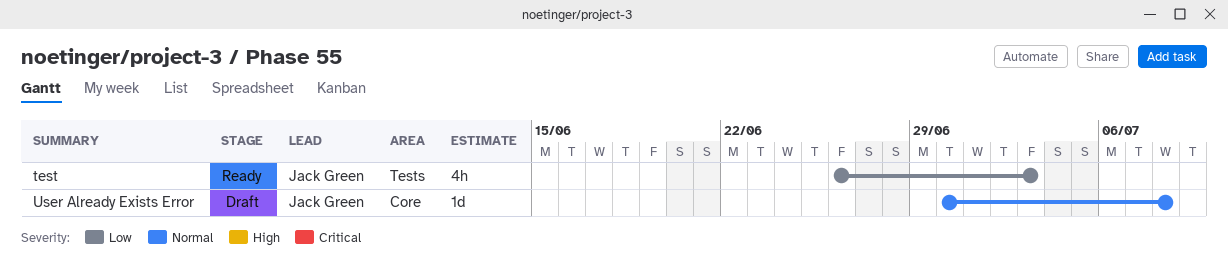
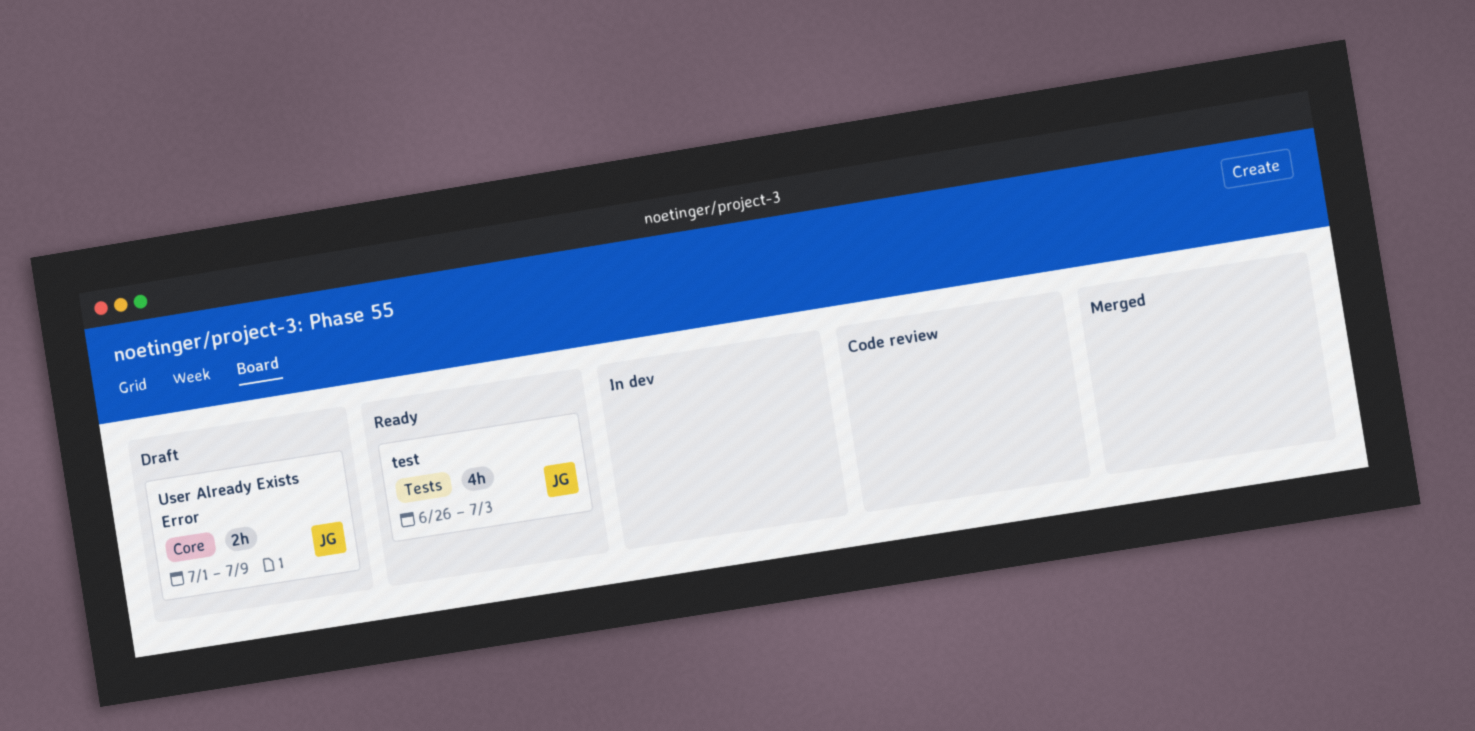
User Already Exists Error, estimate: 1d -> 2h
User Already Exists Error, start: Jun 30 -> Jul 1
User Already Exists Error, due: Jul 8 -> Jul 9

